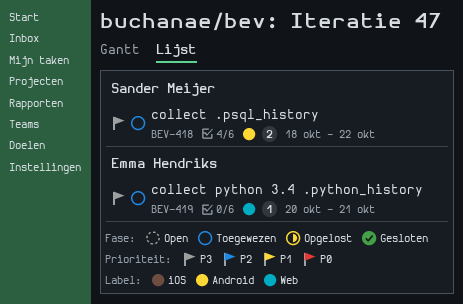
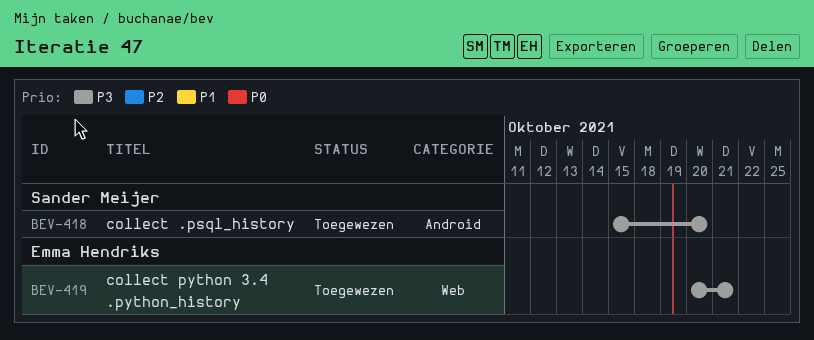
BEV-418, start: Oct 18 -> Oct 15
BEV-418, due: Oct 22 -> Oct 20

